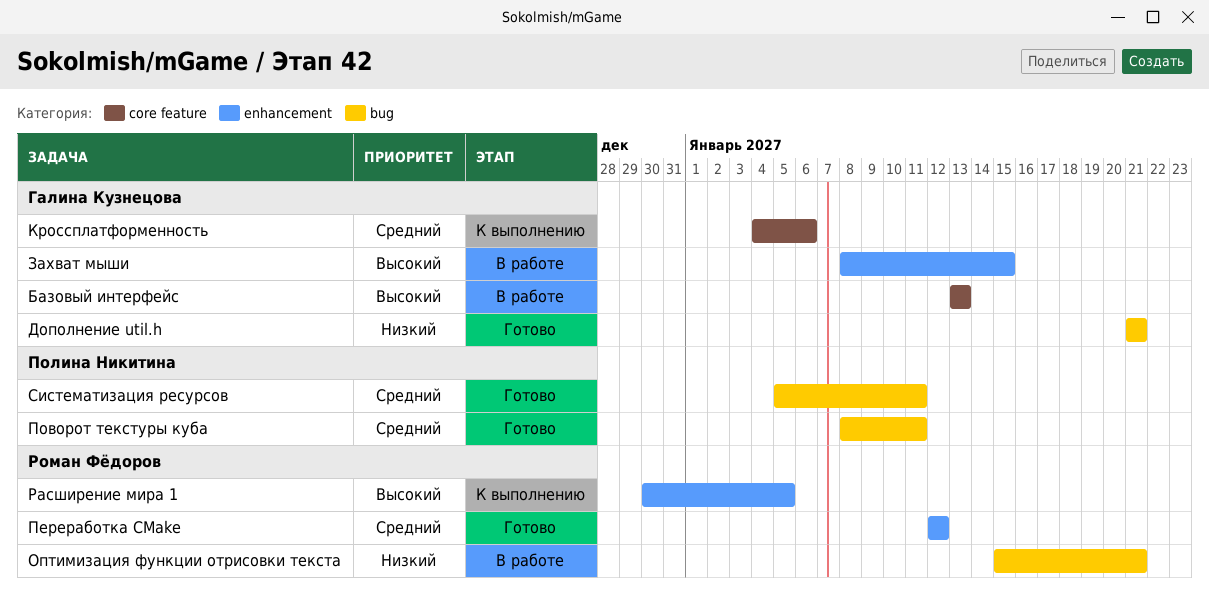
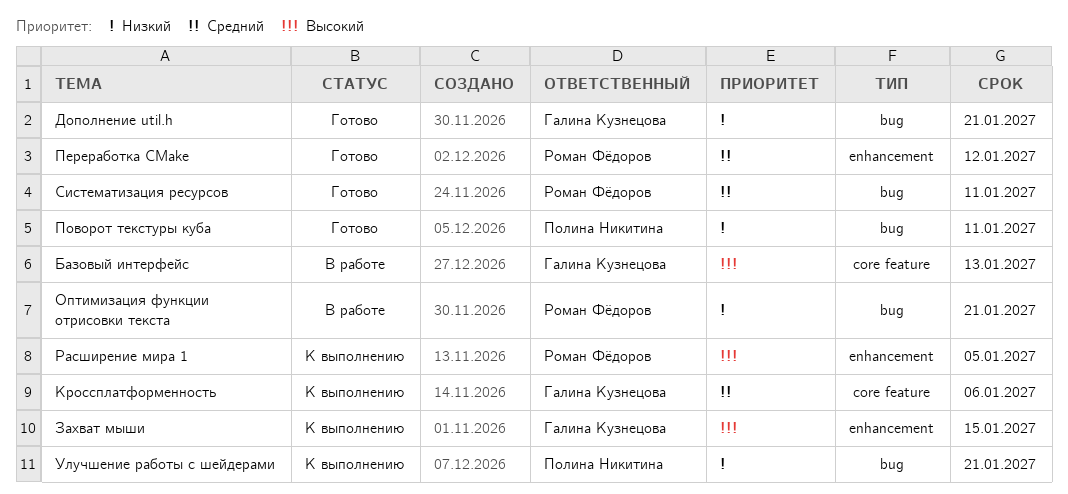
Захват мыши, status: В работе -> К выполнению
Поворот текстуры куба, priority: Средний -> Низкий
Систематизация ресурсов, owner: Полина Никитина -> Роман Фёдоров
Улучшение работы с шейдерами: none -> present

